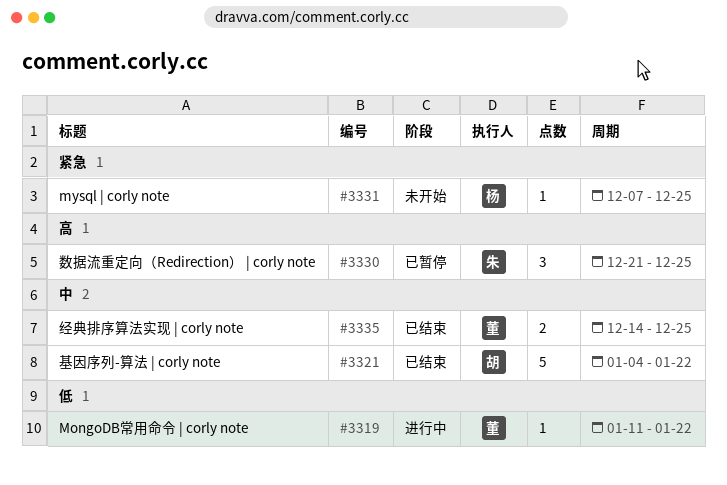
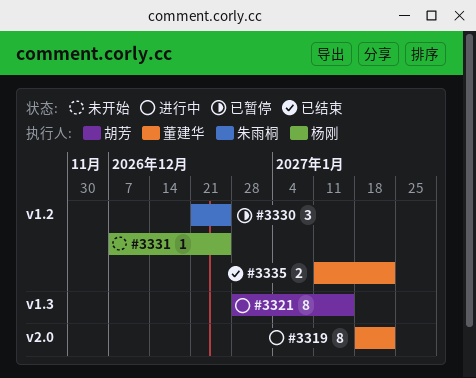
#3319, estimate: 1 -> 8
#3319, start: Jan 11 -> Jan 18
#3321, status: 已结束 -> 进行中
#3321, estimate: 5 -> 8
#3321, start: Jan 4 -> Dec 28
#3321, due: Jan 22 -> Jan 15
#3335, start: Dec 14 -> Jan 11
#3335, due: Dec 25 -> Jan 22

